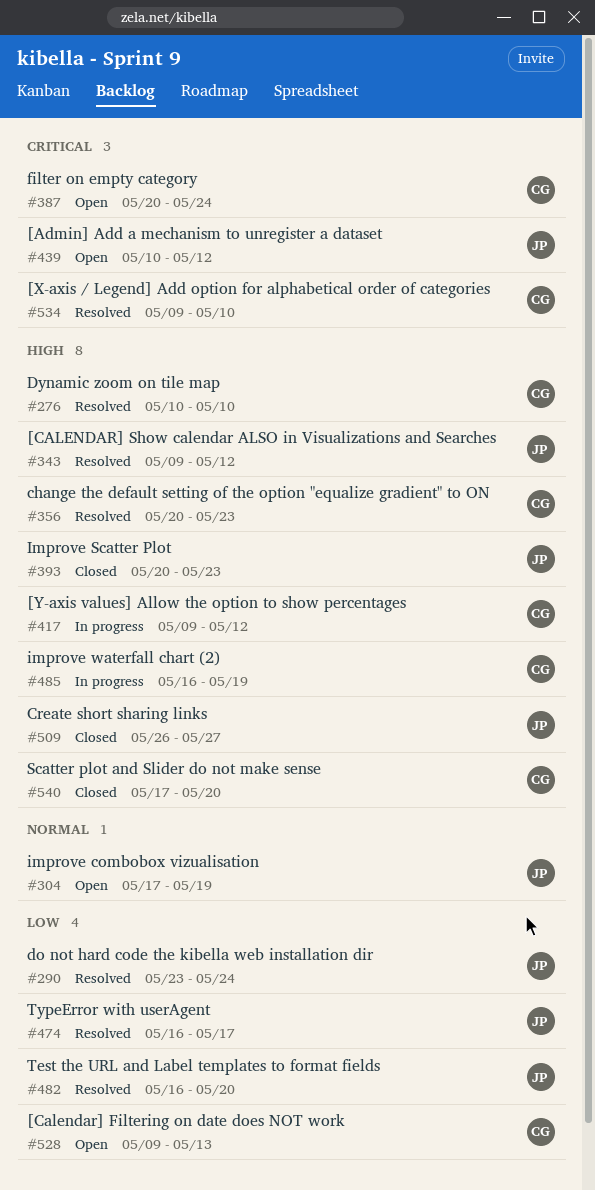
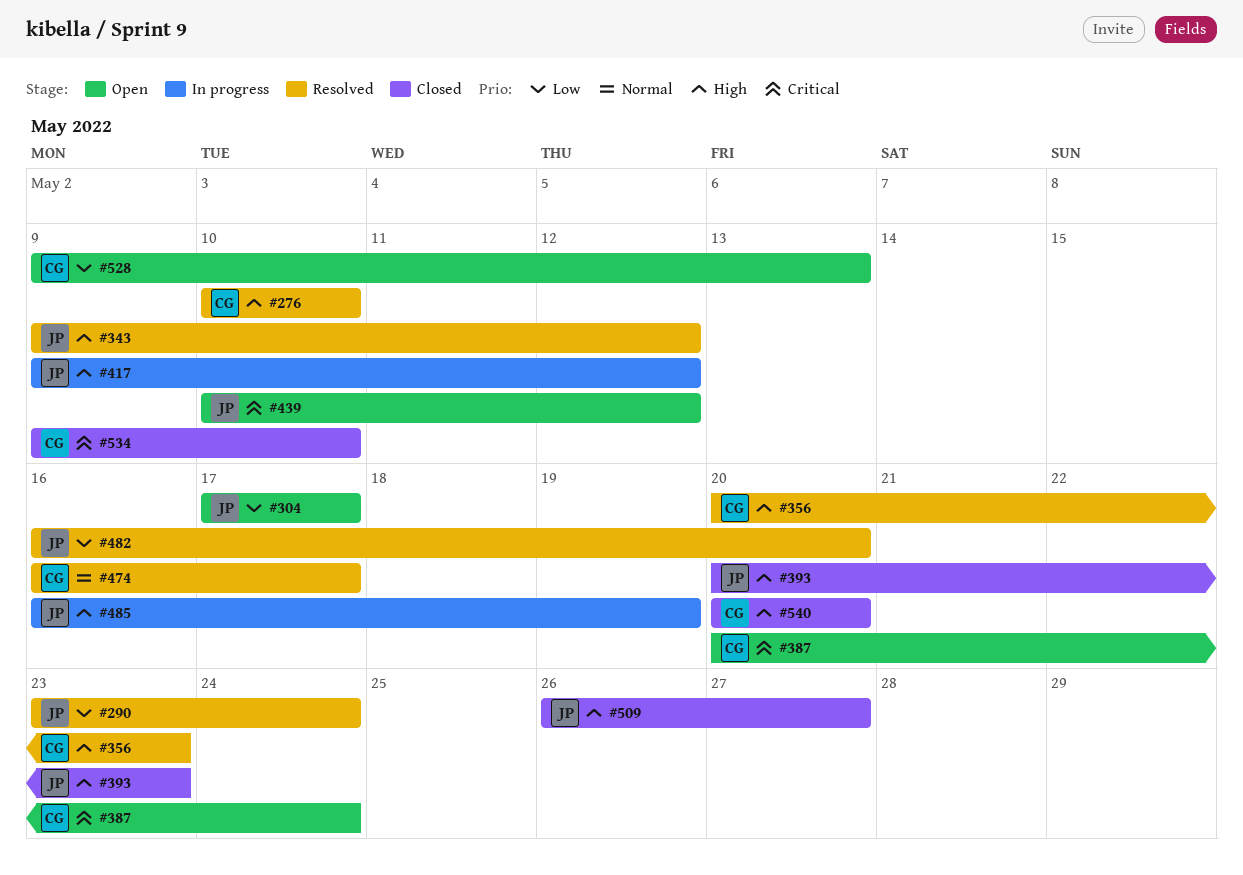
#304, priority: Normal -> Low
#304, due: May 19 -> May 17
#417, owner: CG -> JP
#474, owner: JP -> CG
#474, priority: Low -> Normal
#485, owner: CG -> JP
#534, status: Resolved -> Closed
#540, start: May 17 -> May 20

